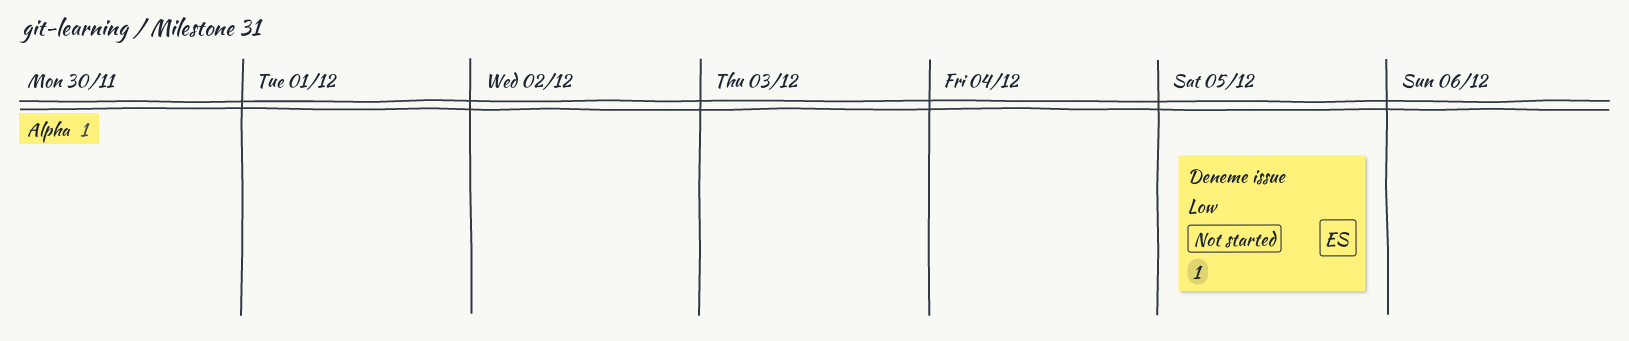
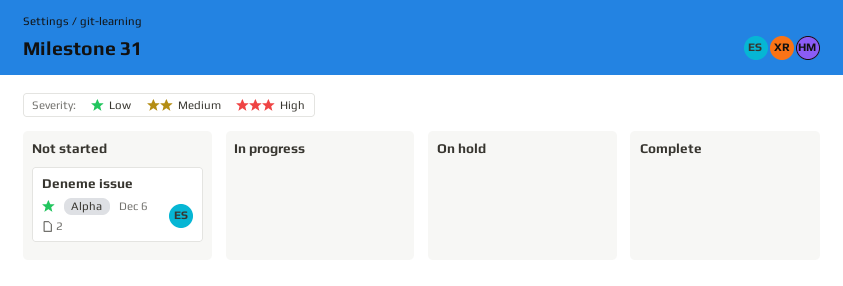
Deneme issue, due: Dec 5 -> Dec 6

